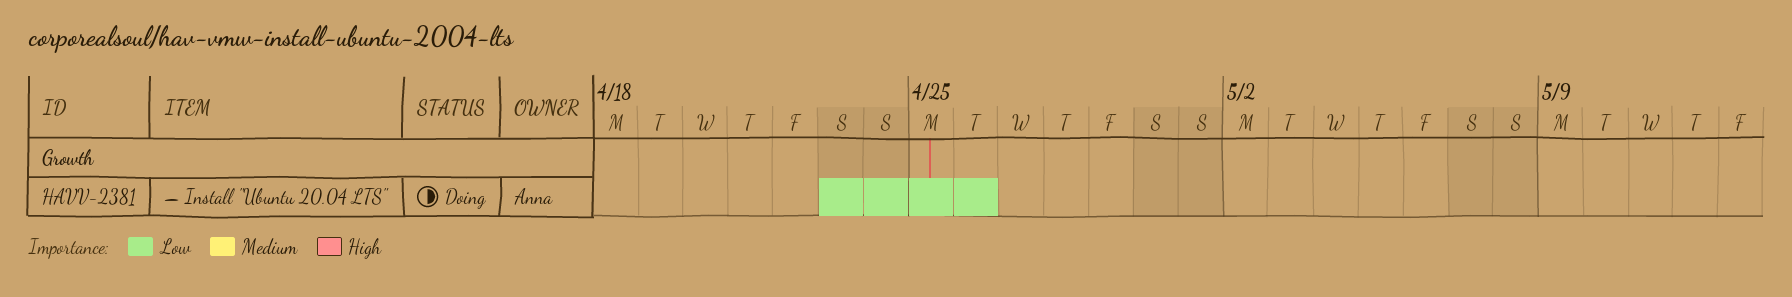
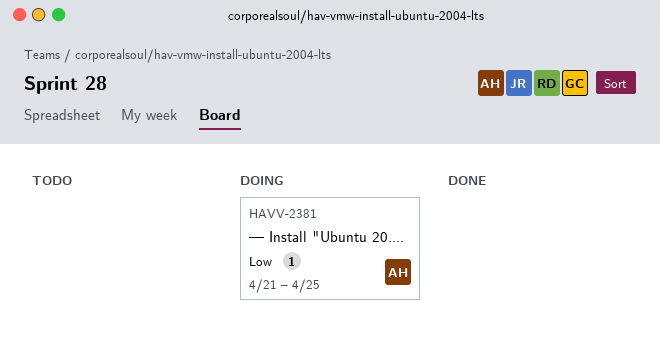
HAVV-2381, start: Apr 23 -> Apr 21
HAVV-2381, due: Apr 26 -> Apr 25

